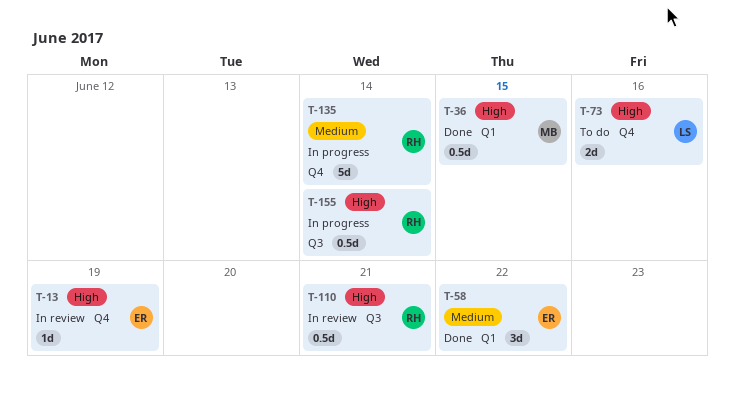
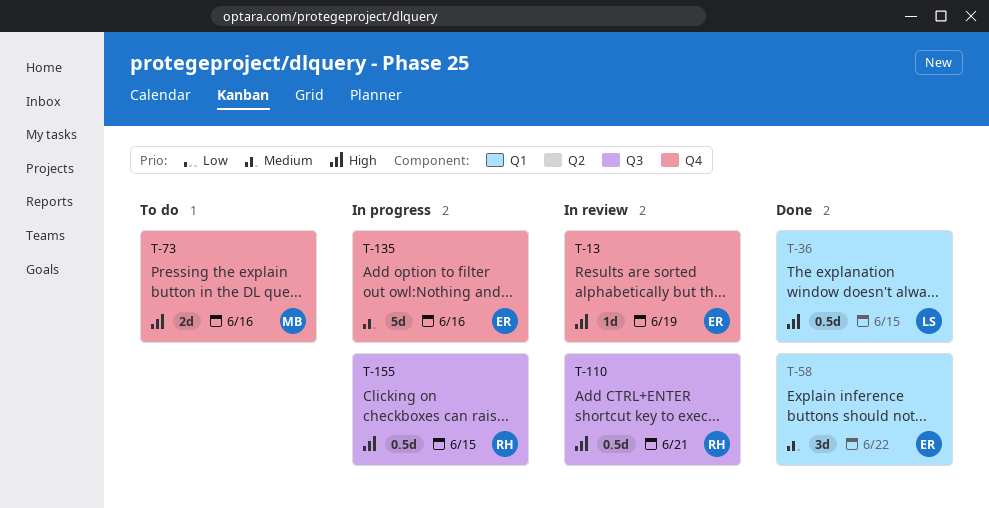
T-36, owner: MB -> LS
T-73, owner: LS -> MB
T-135, owner: RH -> ER
T-135, due: Jun 14 -> Jun 16
T-155, due: Jun 14 -> Jun 15

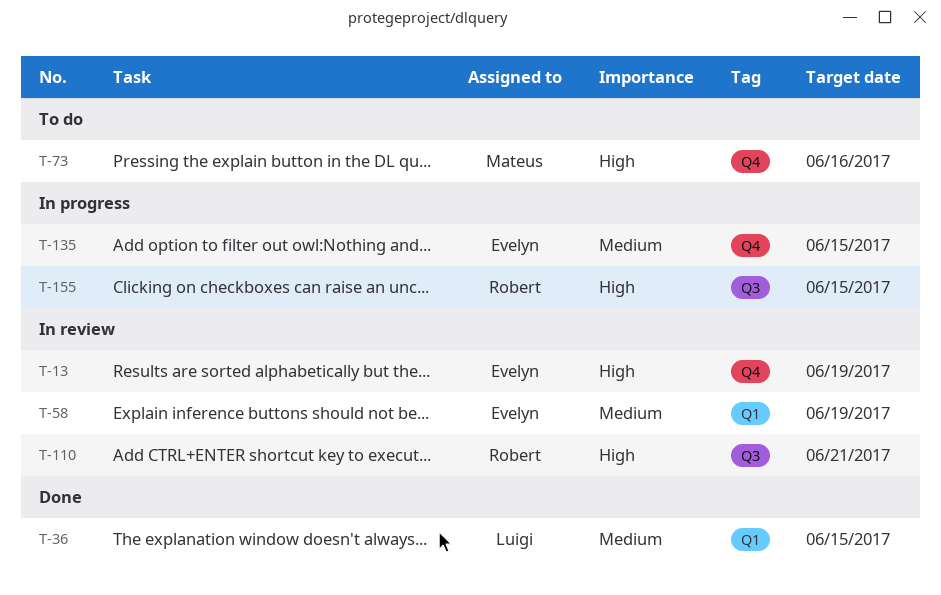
T-36, priority: High -> Medium
T-58, status: Done -> In review
T-58, due: Jun 22 -> Jun 19
T-135, due: Jun 16 -> Jun 15

